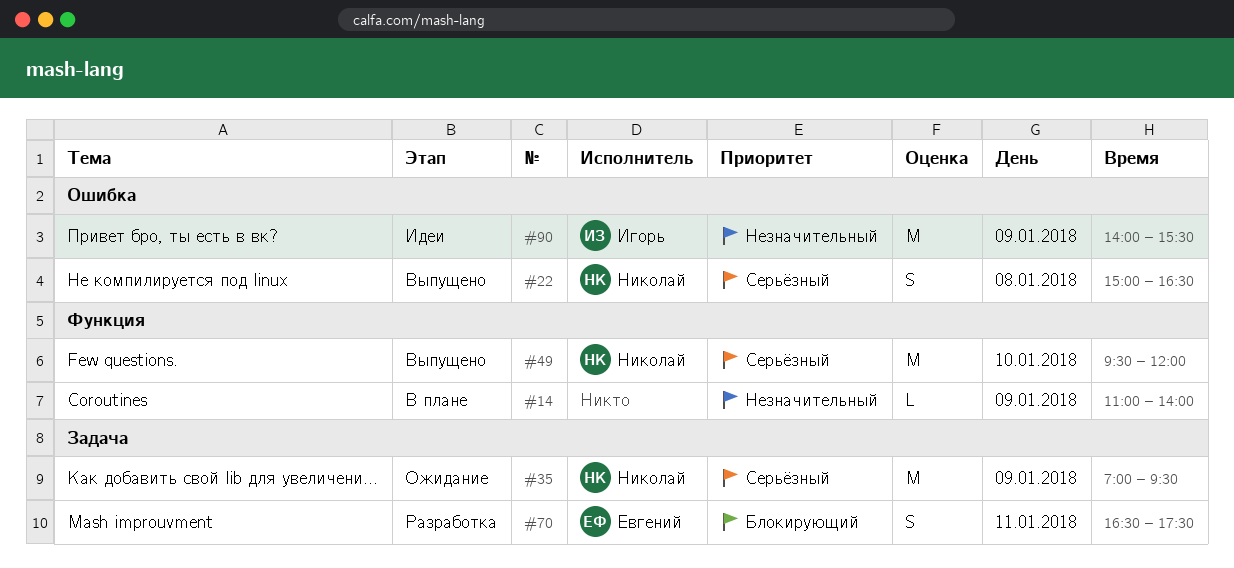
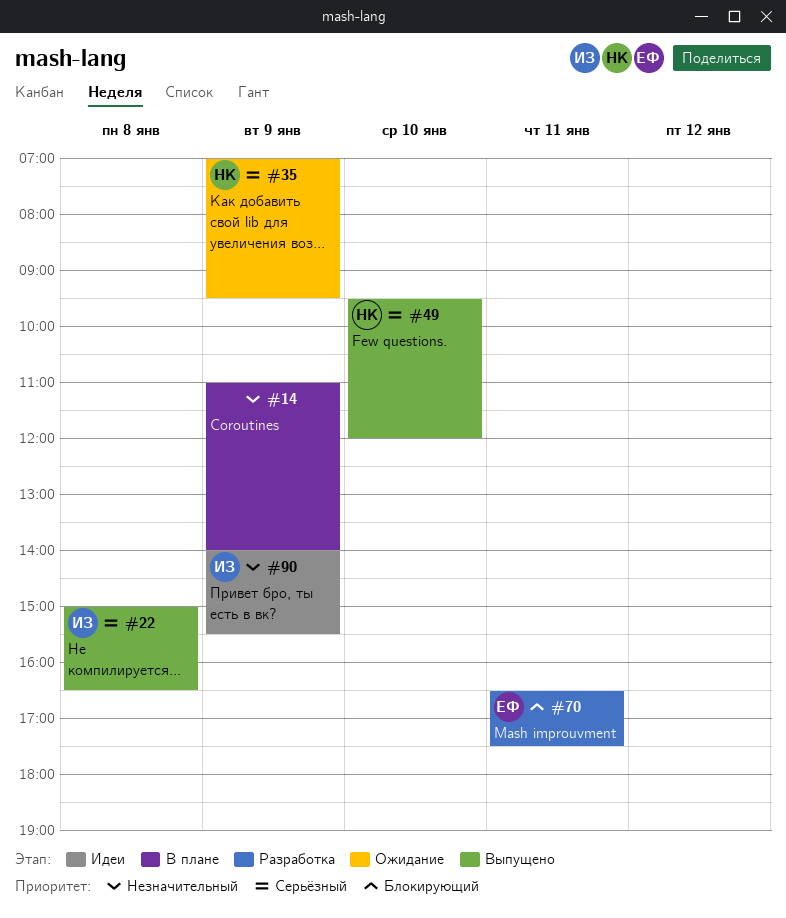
#22, owner: Николай -> Игорь

